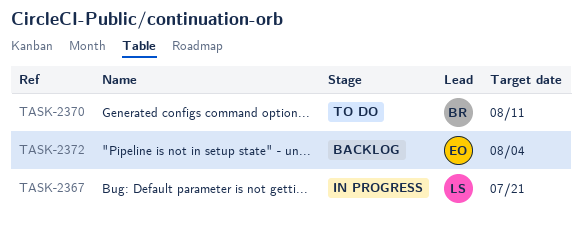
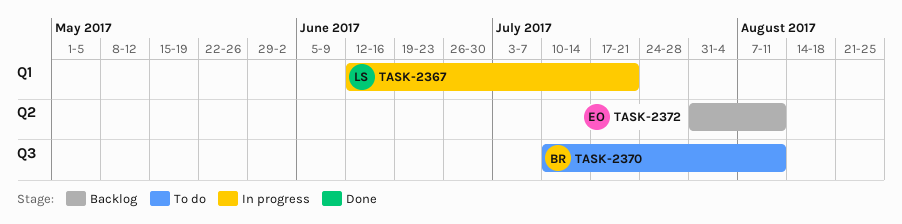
TASK-2372, due: Aug 4 -> Aug 11

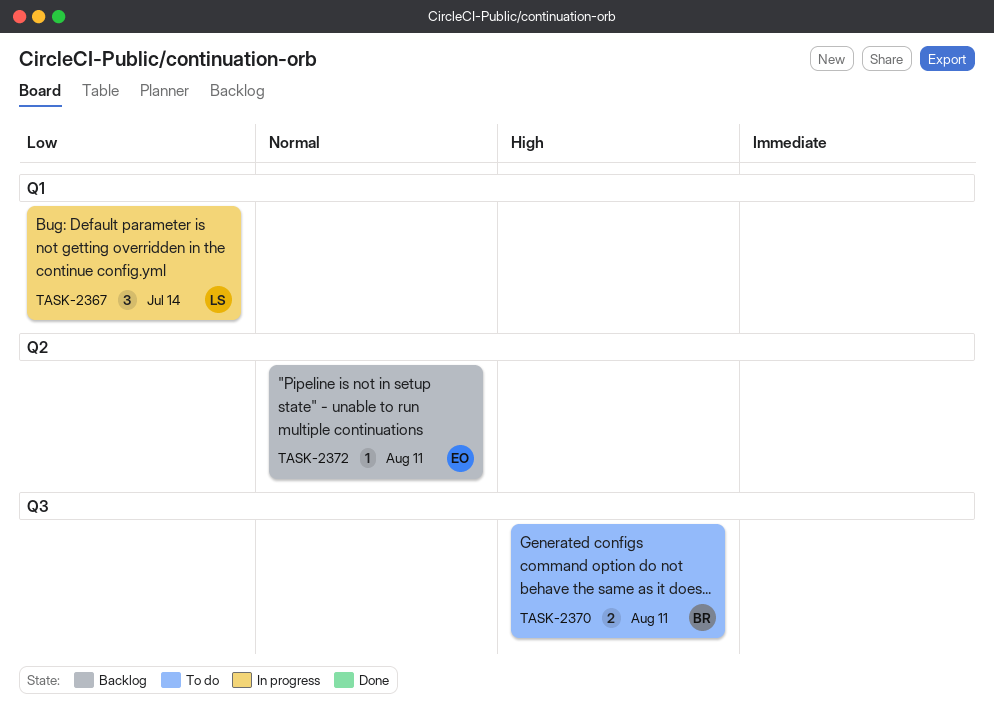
TASK-2367, due: Jul 21 -> Jul 14

